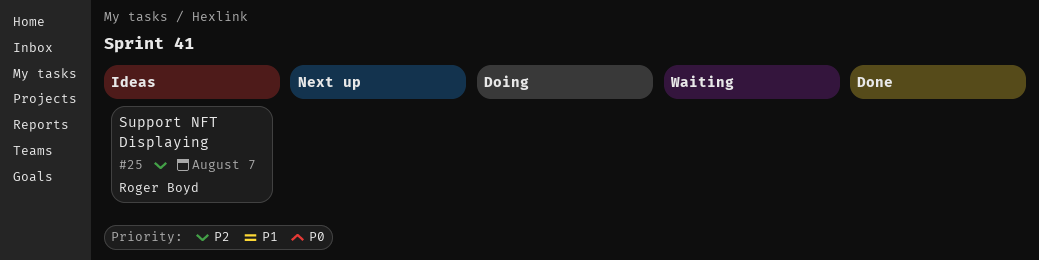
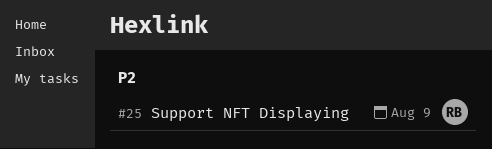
#25, due: Aug 7 -> Aug 9

